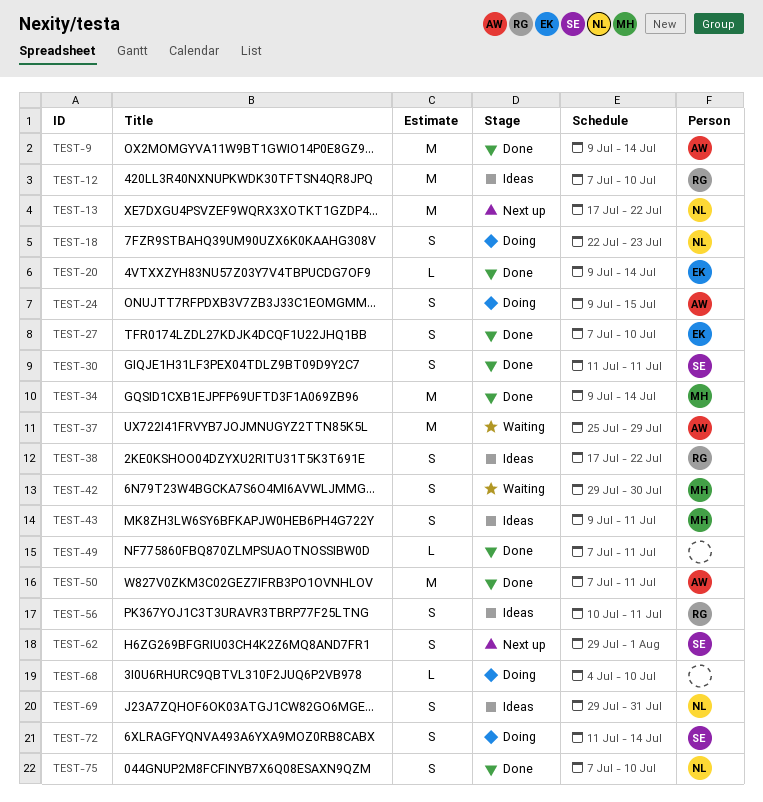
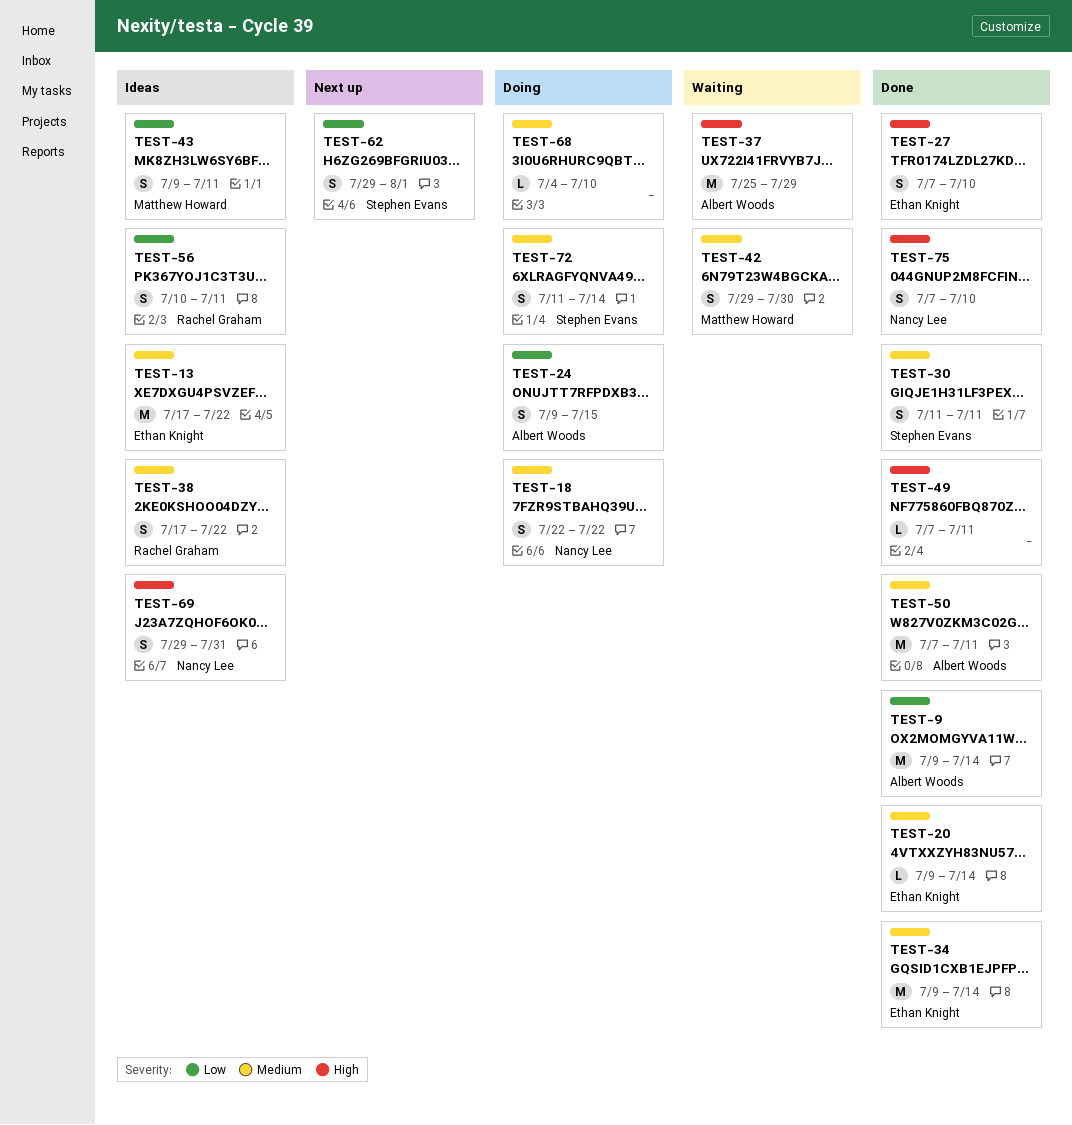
TEST-12: present -> none
TEST-13, status: Next up -> Ideas
TEST-13, owner: Nancy Lee -> Ethan Knight
TEST-18, due: Jul 23 -> Jul 22
TEST-34, owner: Matthew Howard -> Ethan Knight

